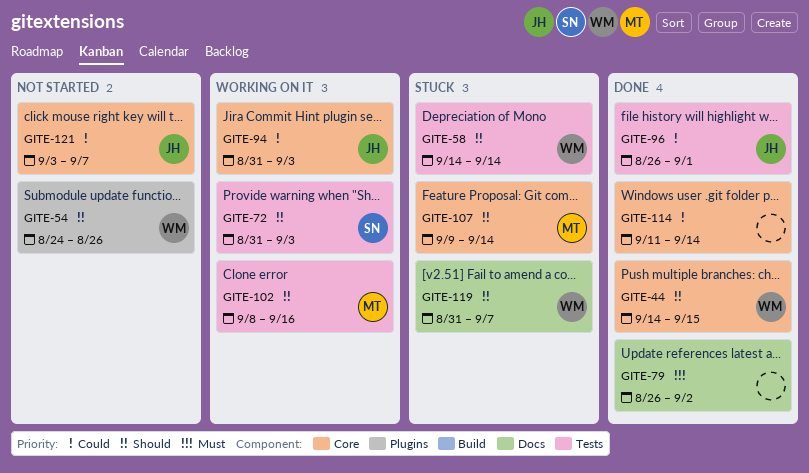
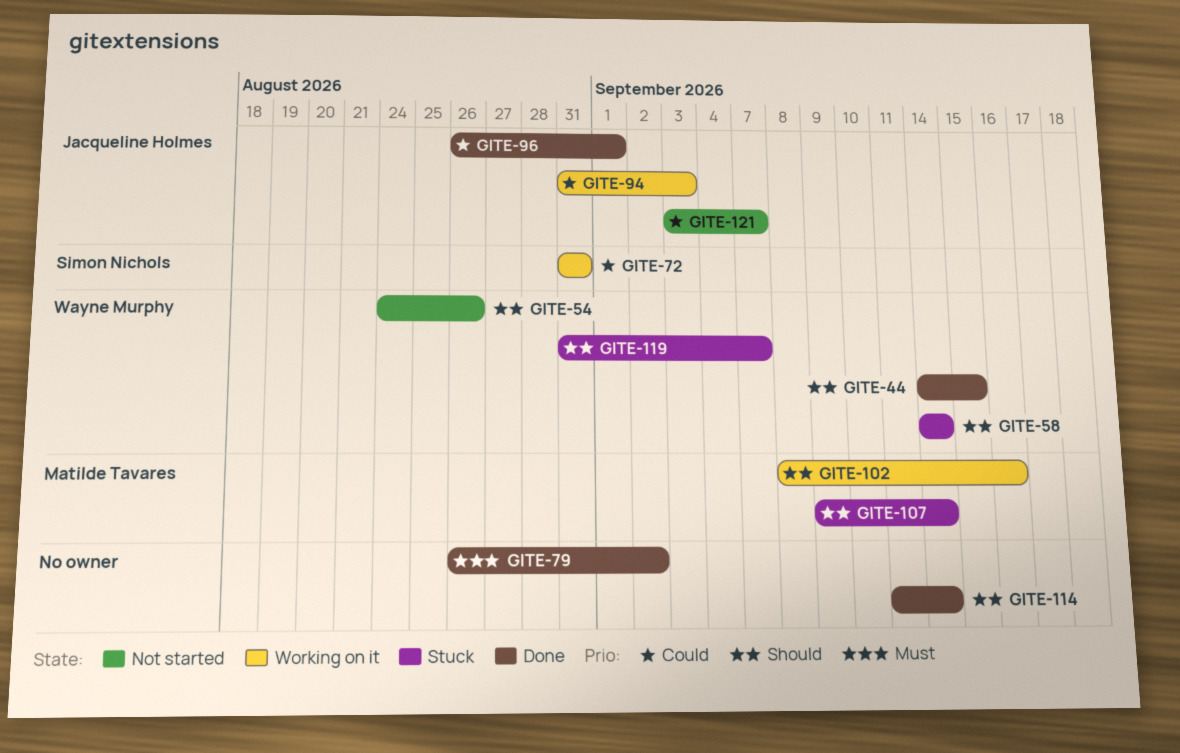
GITE-72, priority: Should -> Could
GITE-72, due: Sep 3 -> Aug 31
GITE-114, priority: Could -> Should

